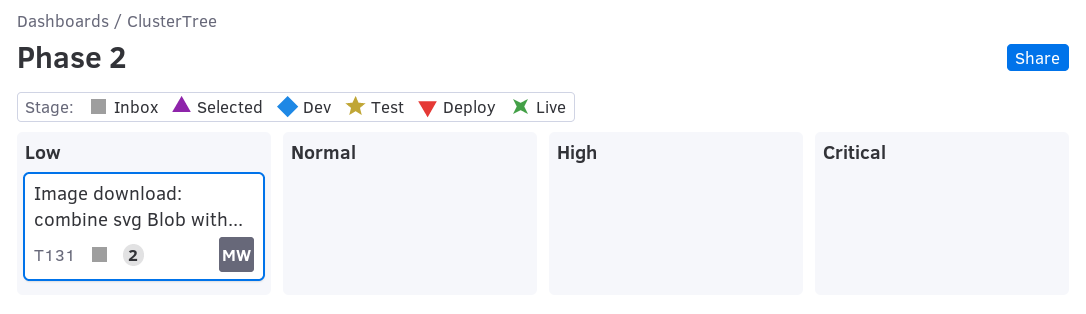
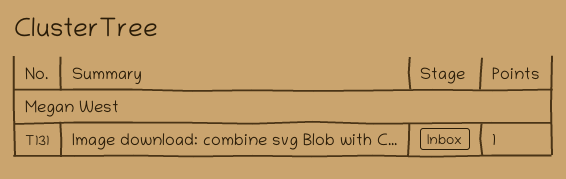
T131, estimate: 2 -> 1

